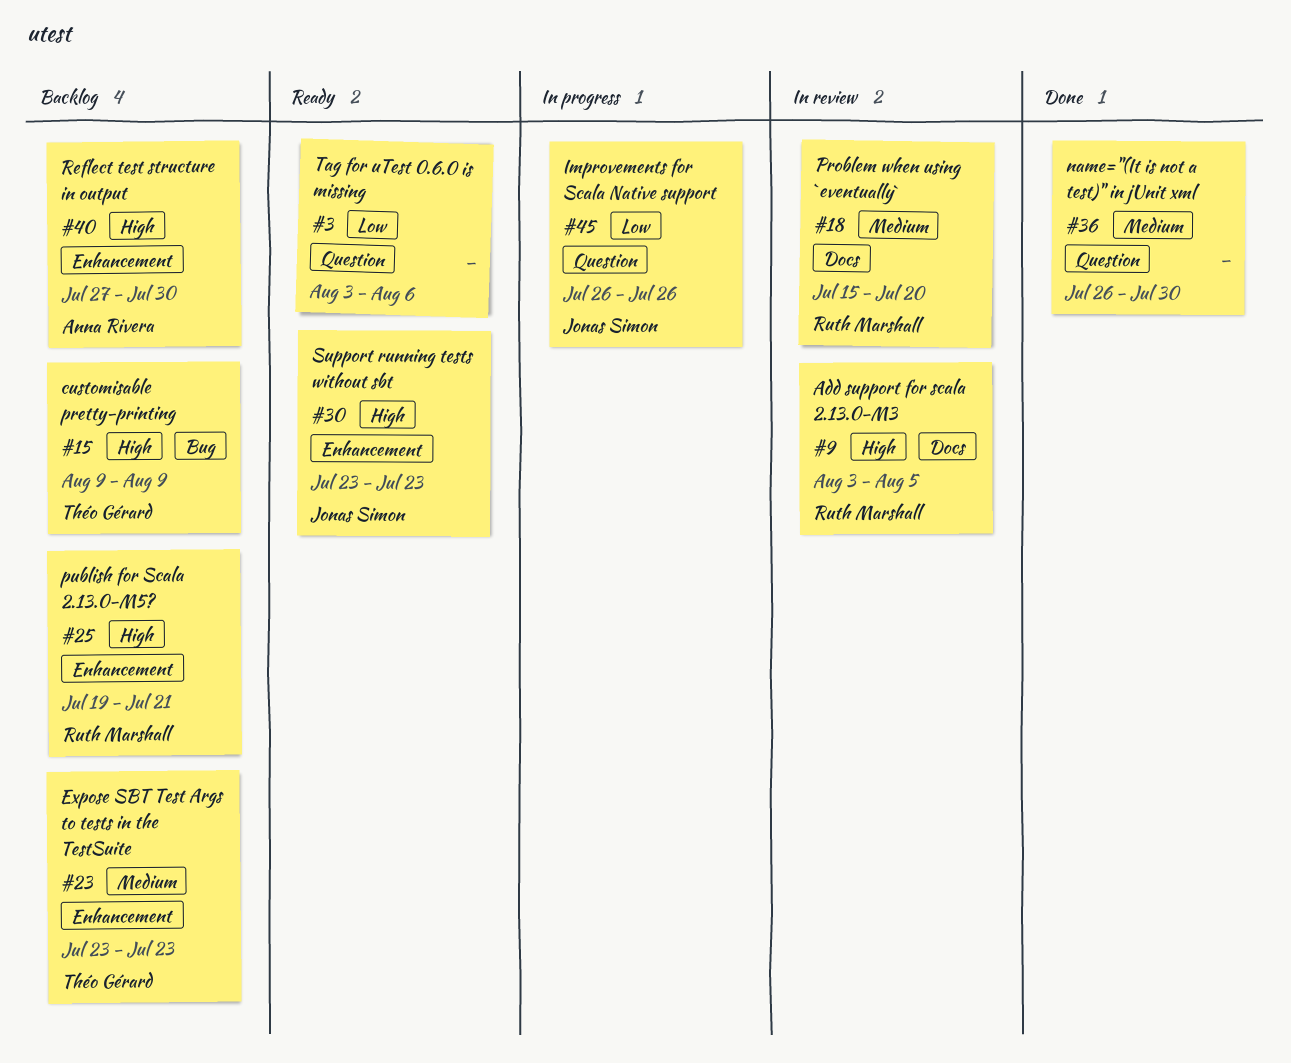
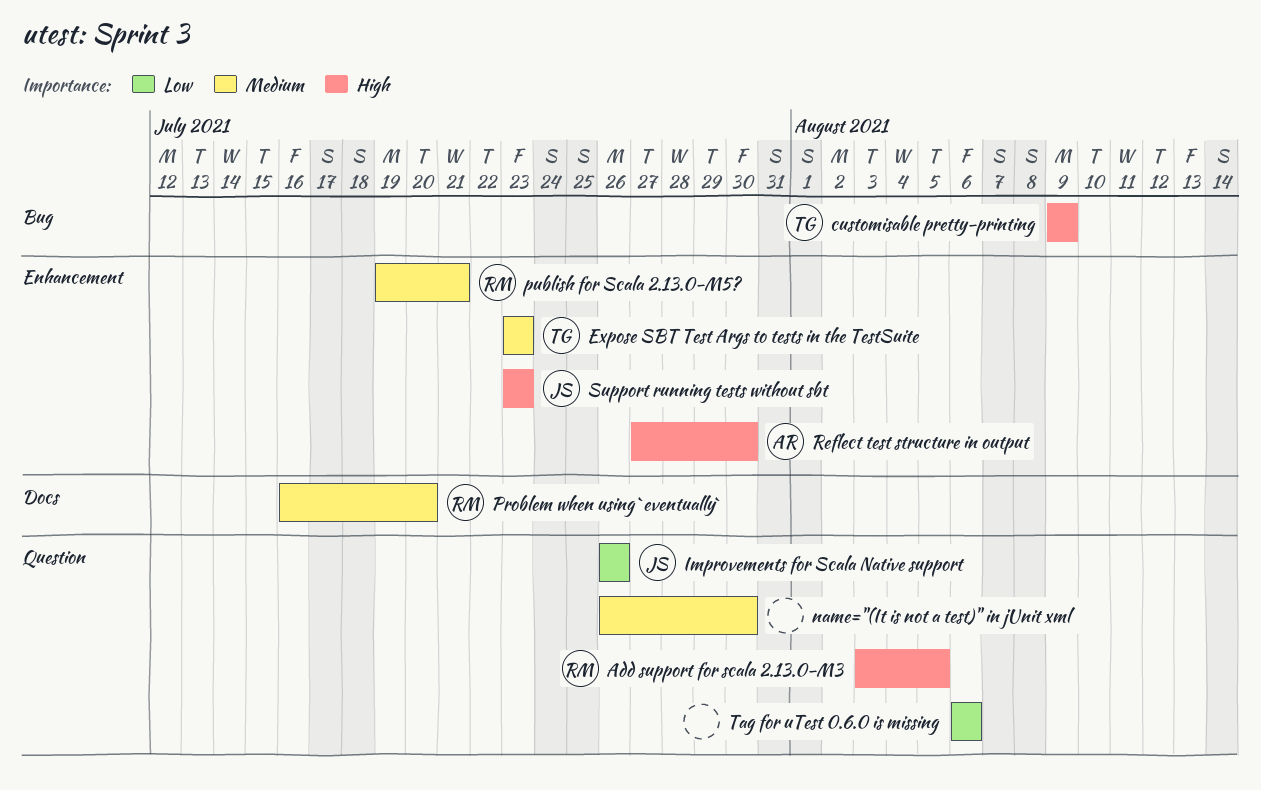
Add support for scala 2.13.0-M3, label: Docs -> Question
Problem when using `eventually`, start: Jul 15 -> Jul 16
publish for Scala 2.13.0-M5?, priority: High -> Medium
Tag for uTest 0.6.0 is missing, start: Aug 3 -> Aug 6

